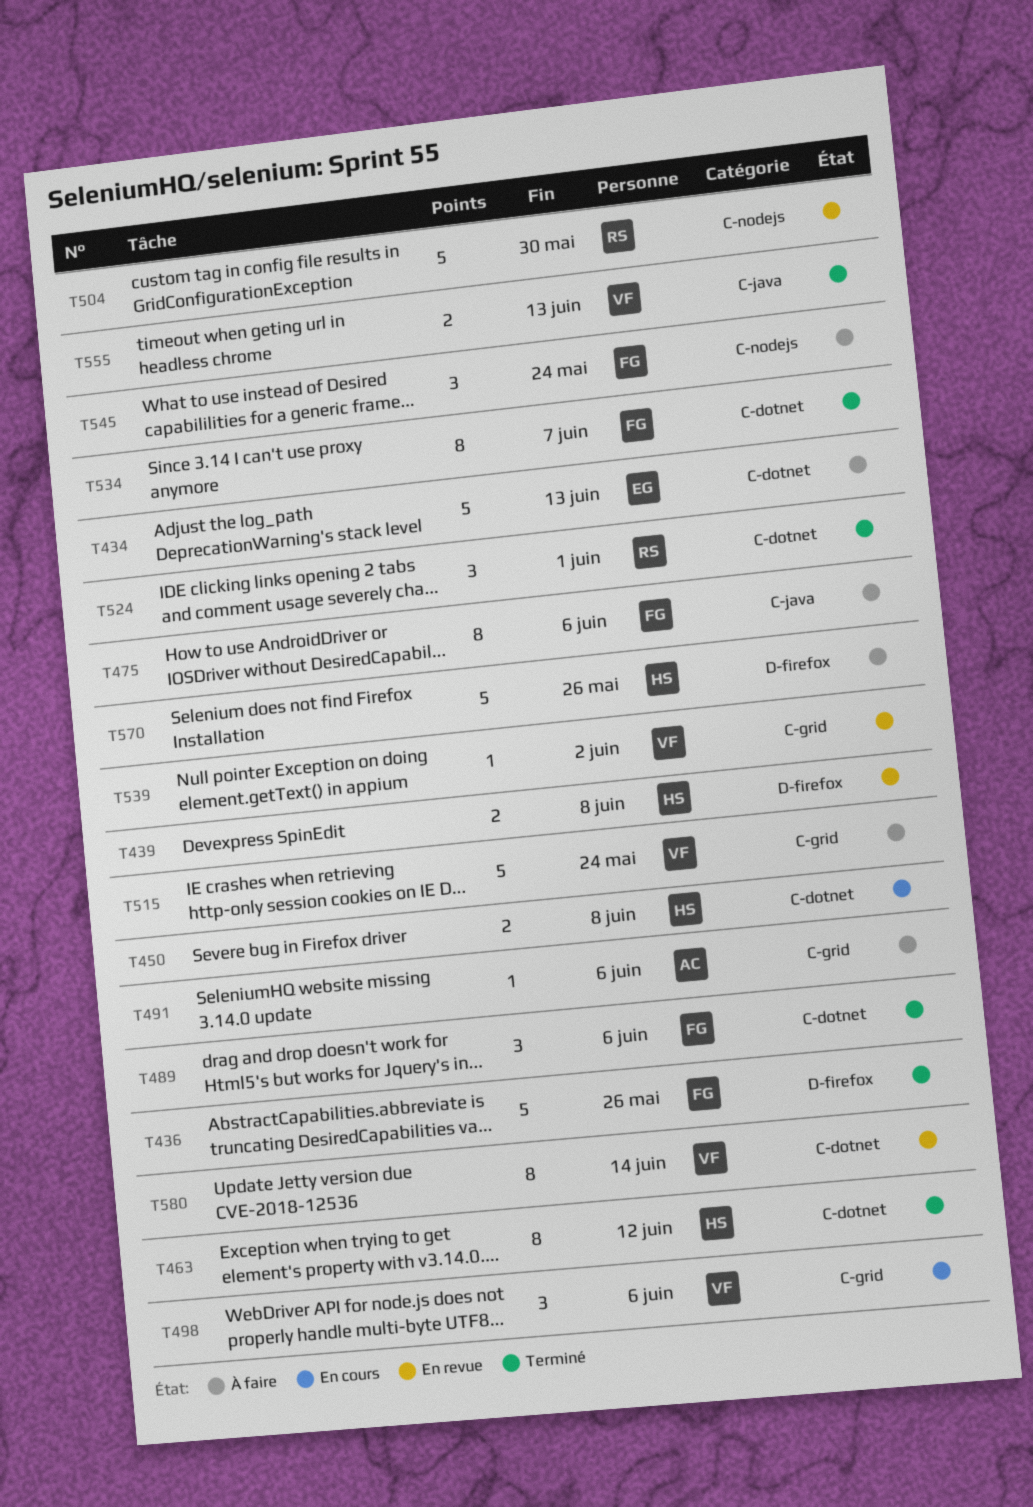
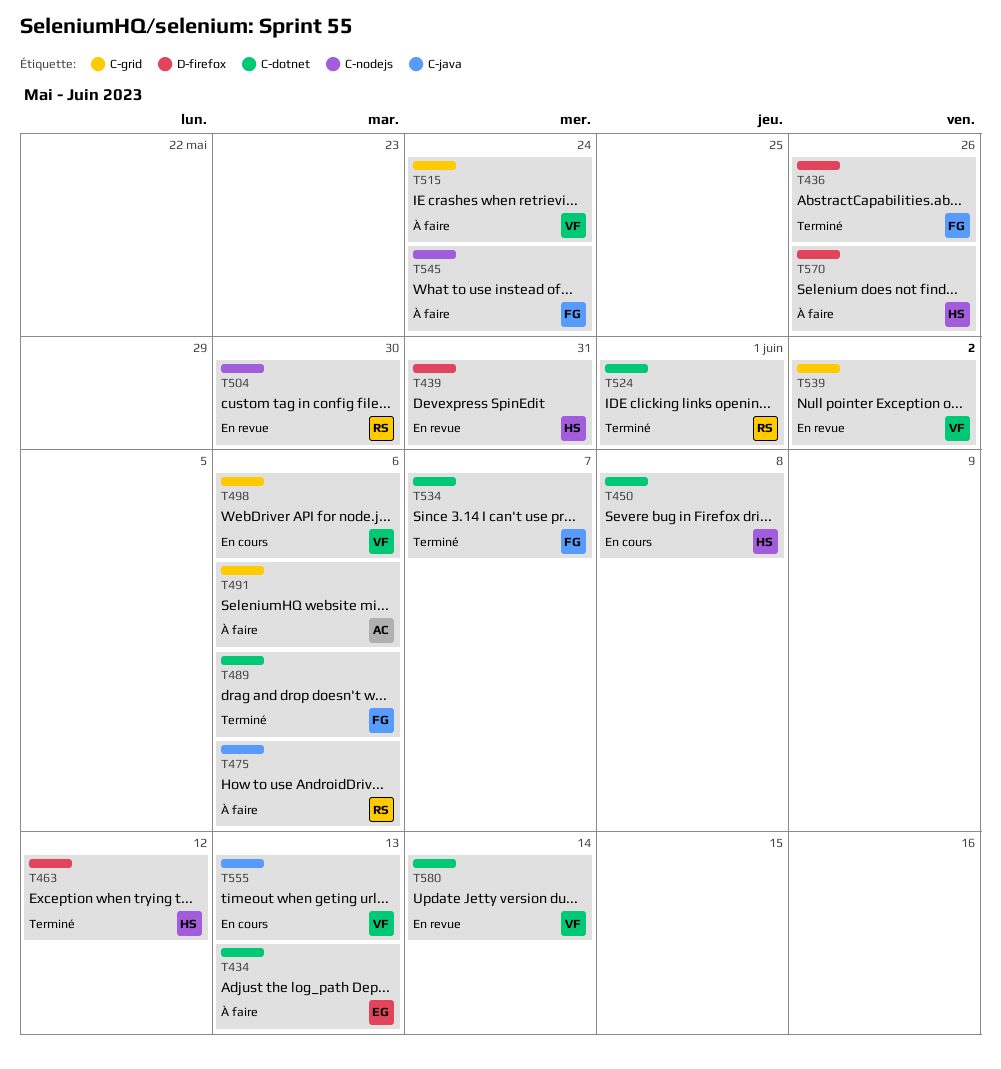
T439, due: Jun 8 -> May 31
T463, label: C-dotnet -> D-firefox
T475, owner: FG -> RS
T555, status: Terminé -> En cours

